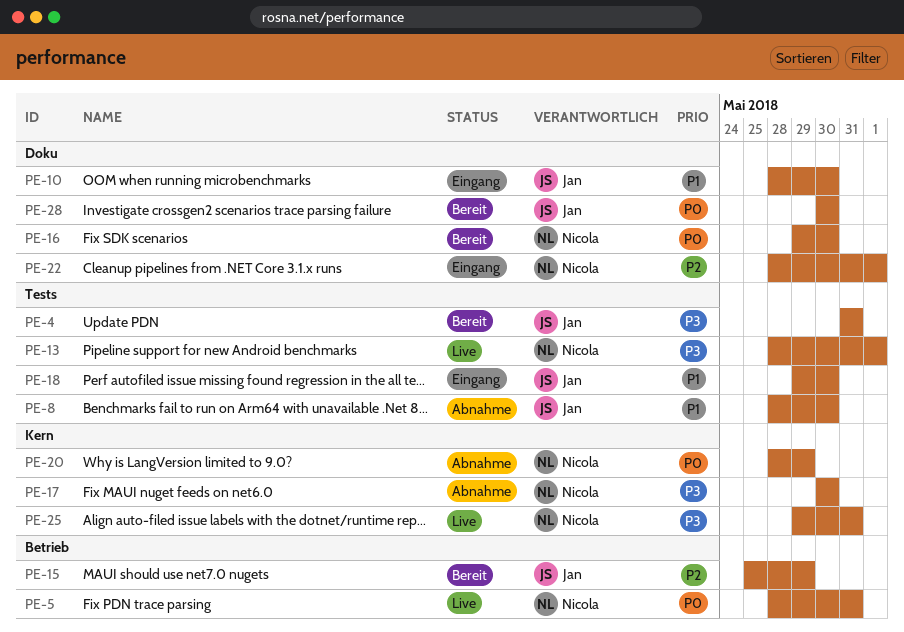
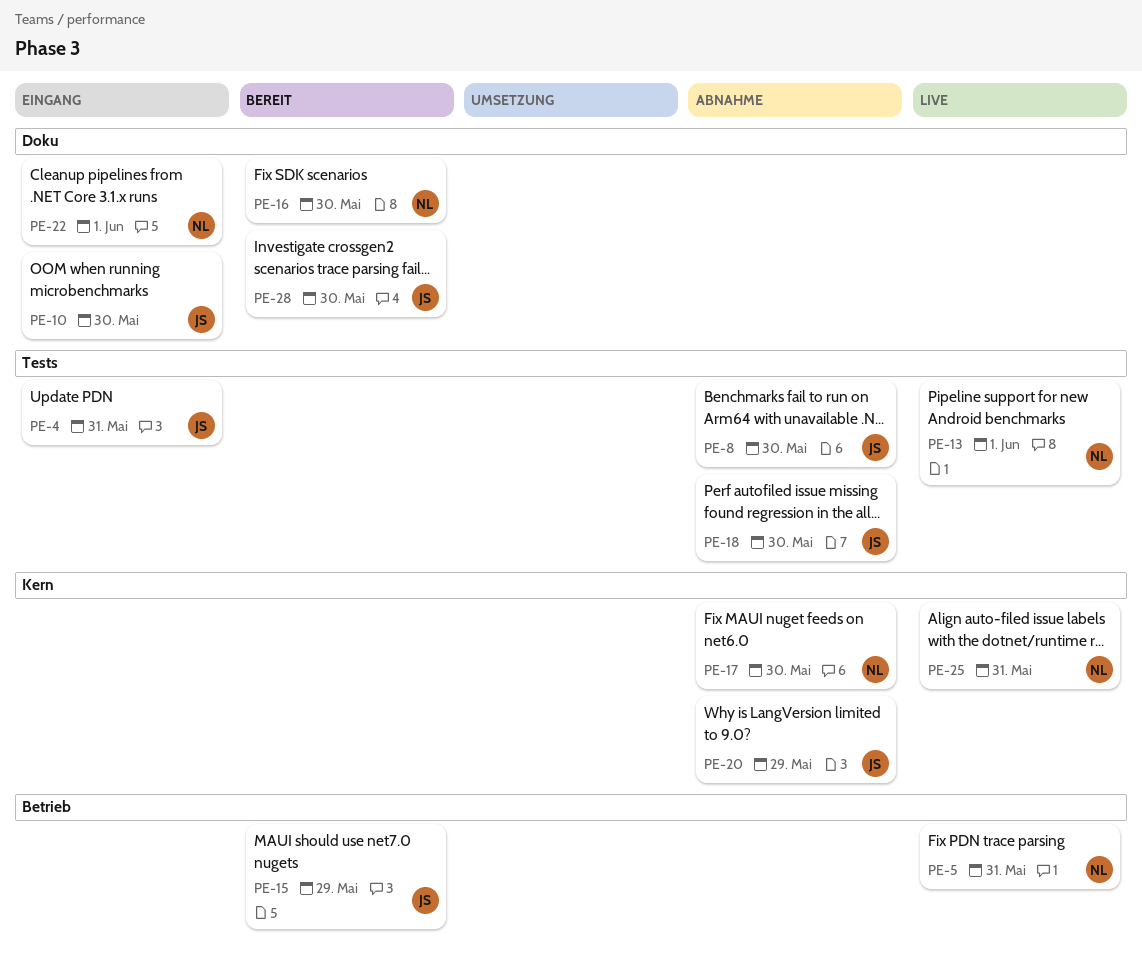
PE-4, status: Bereit -> Eingang
PE-18, status: Eingang -> Abnahme
PE-20, owner: Nicola -> Jan

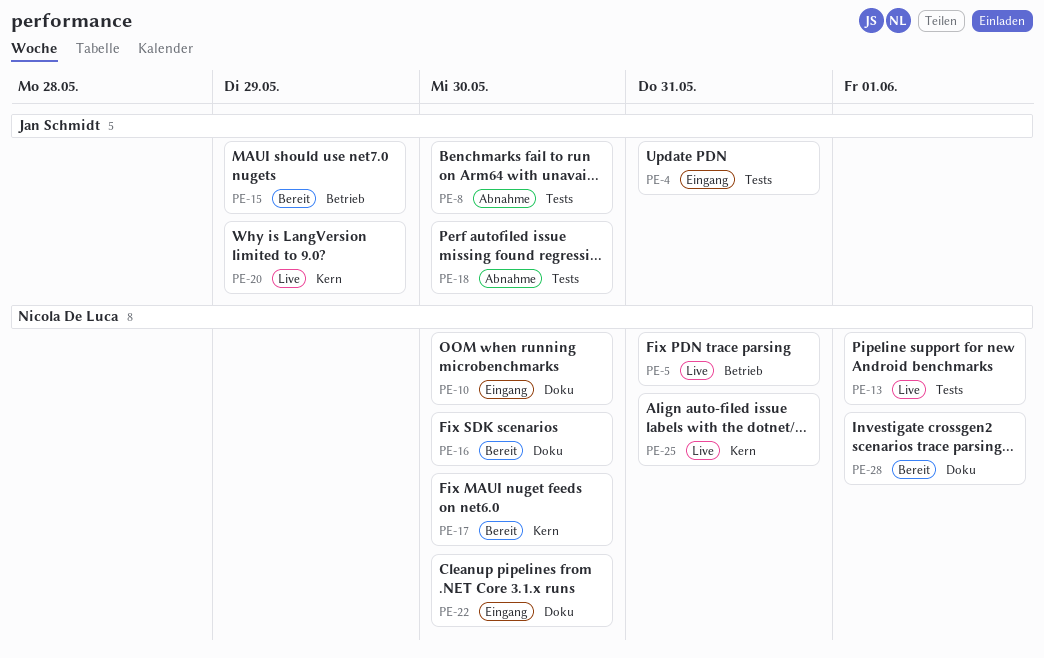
PE-10, owner: Jan Schmidt -> Nicola De Luca
PE-17, status: Abnahme -> Bereit
PE-20, status: Abnahme -> Live
PE-22, due: Jun 1 -> May 30
PE-28, owner: Jan Schmidt -> Nicola De Luca
PE-28, due: May 30 -> Jun 1

